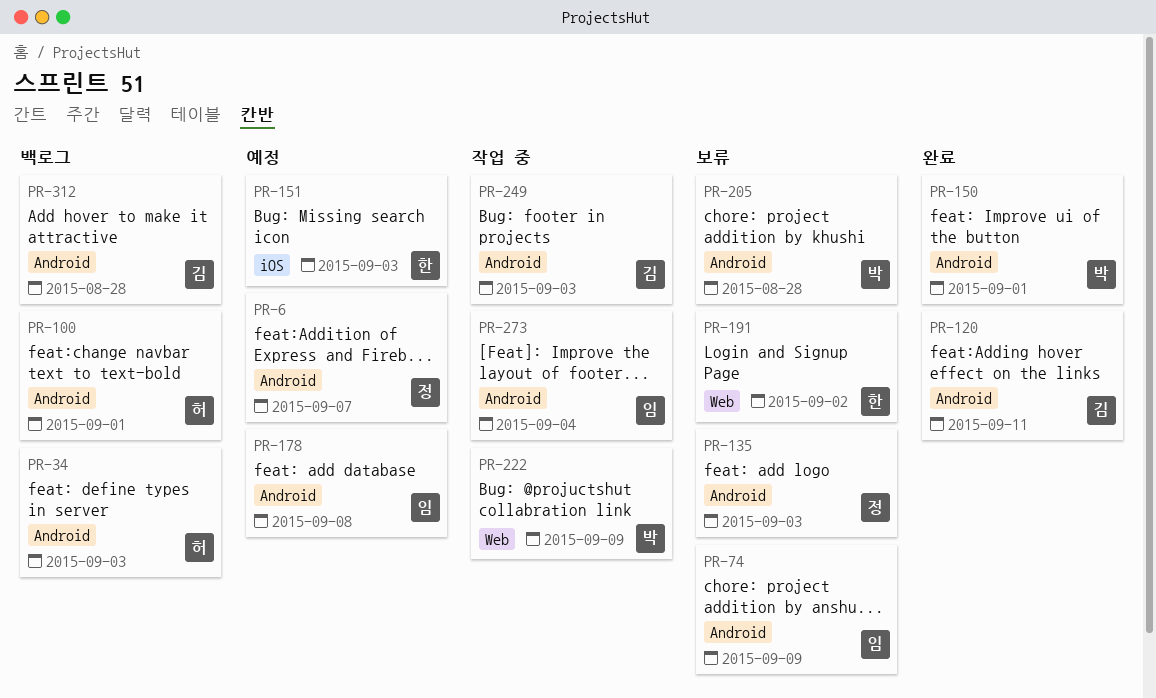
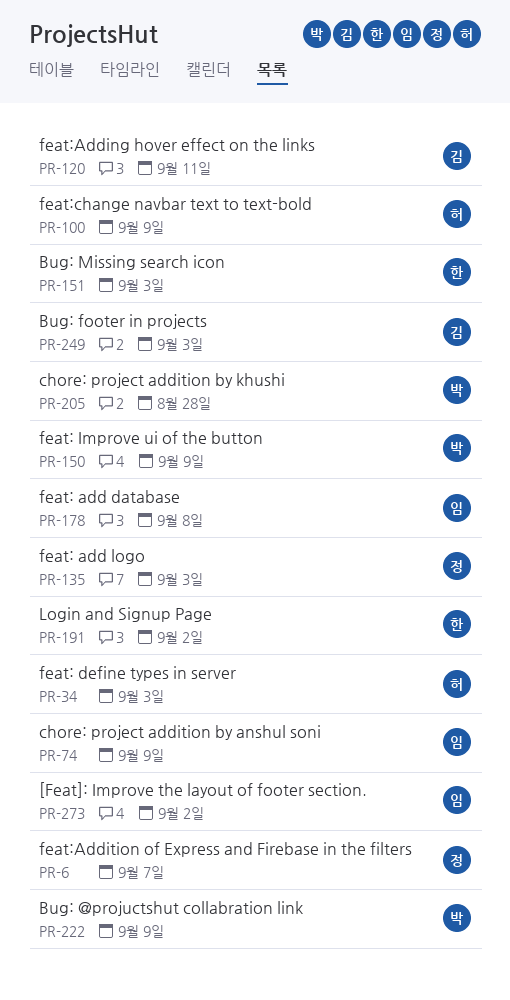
PR-100, due: Sep 1 -> Sep 9
PR-150, due: Sep 1 -> Sep 9
PR-273, due: Sep 4 -> Sep 2
PR-312: present -> none

